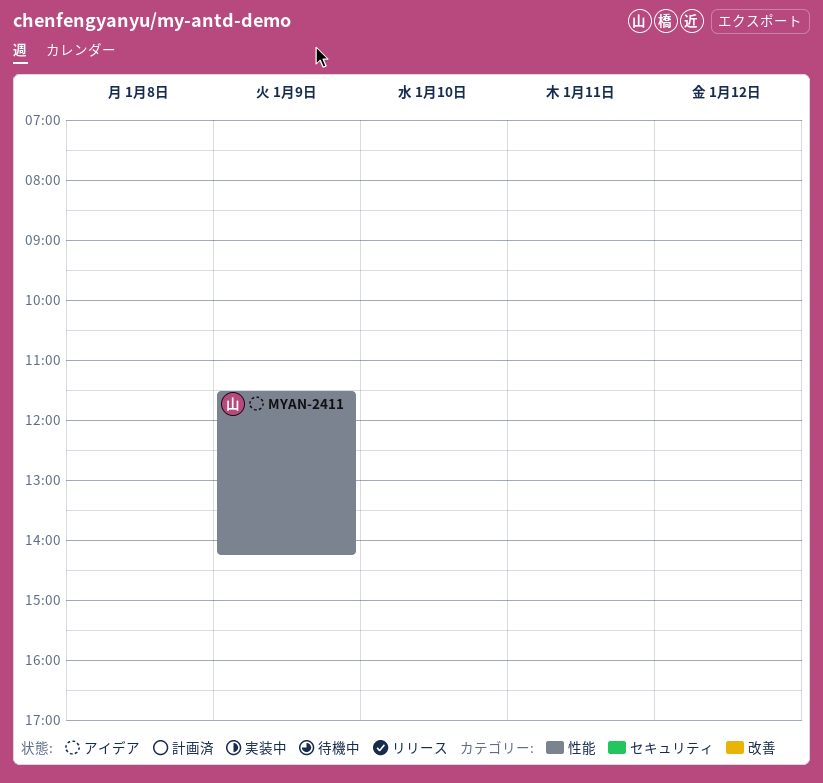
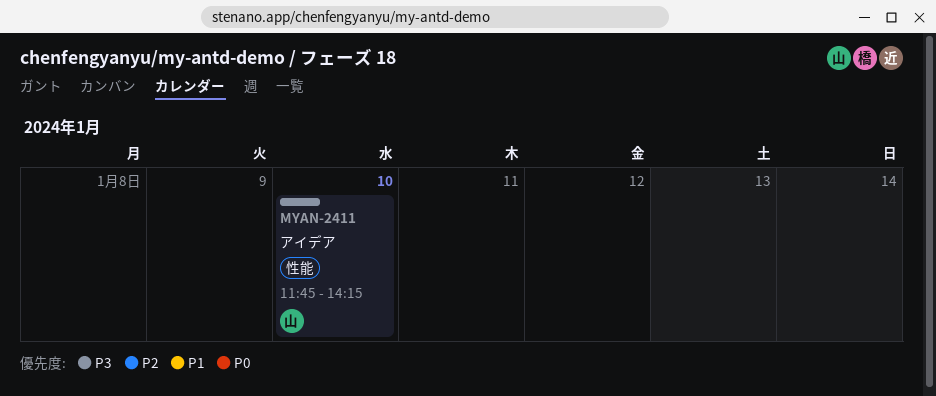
MYAN-2411, day: Jan 9 -> Jan 10
MYAN-2411, begins: 11:30 -> 11:45

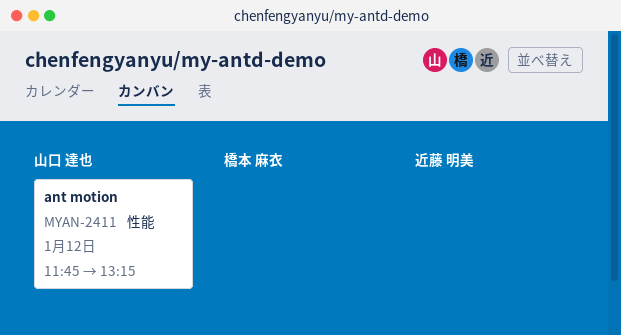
MYAN-2411, day: Jan 10 -> Jan 12
MYAN-2411, ends: 14:15 -> 13:15

